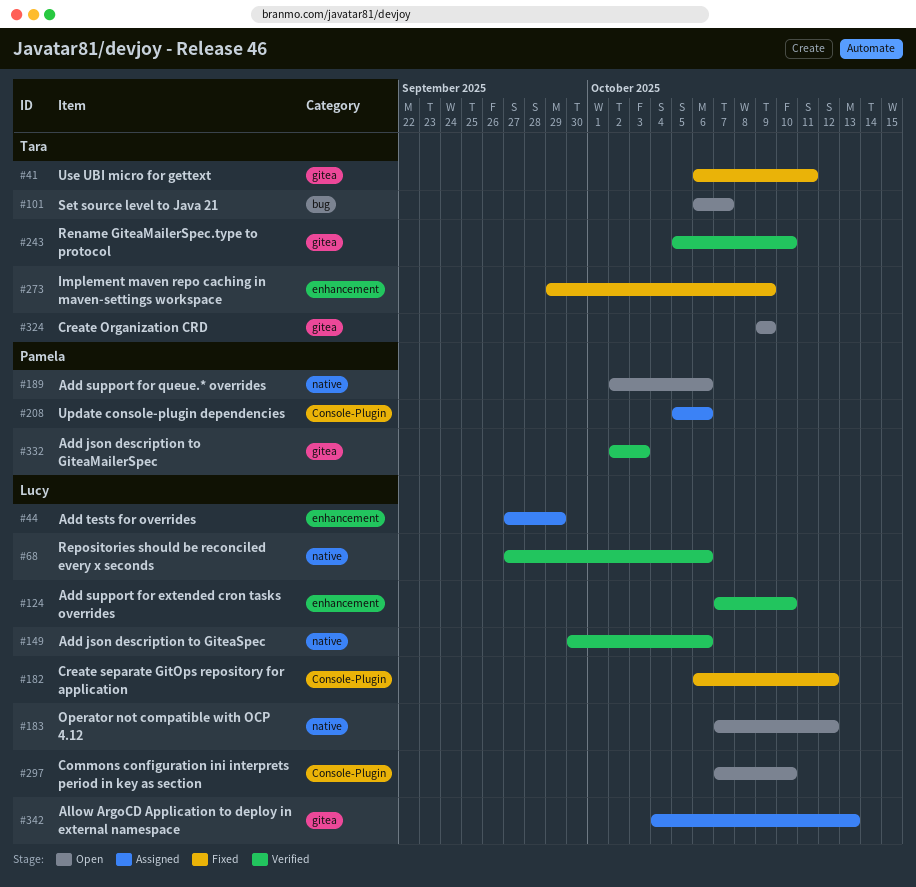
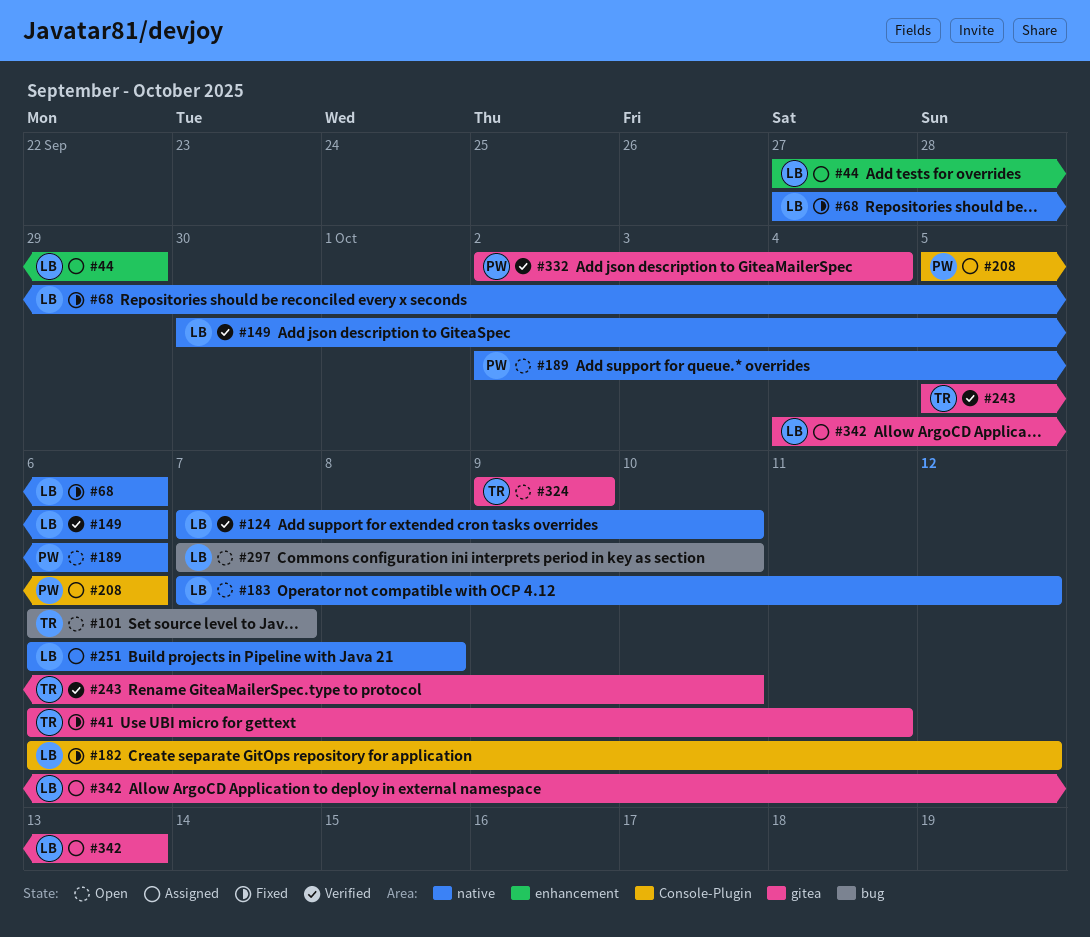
#68, status: Verified -> Fixed
#124, label: enhancement -> native
#251: none -> present
#273: present -> none
#297, label: Console-Plugin -> bug
#332, due: Oct 3 -> Oct 4

